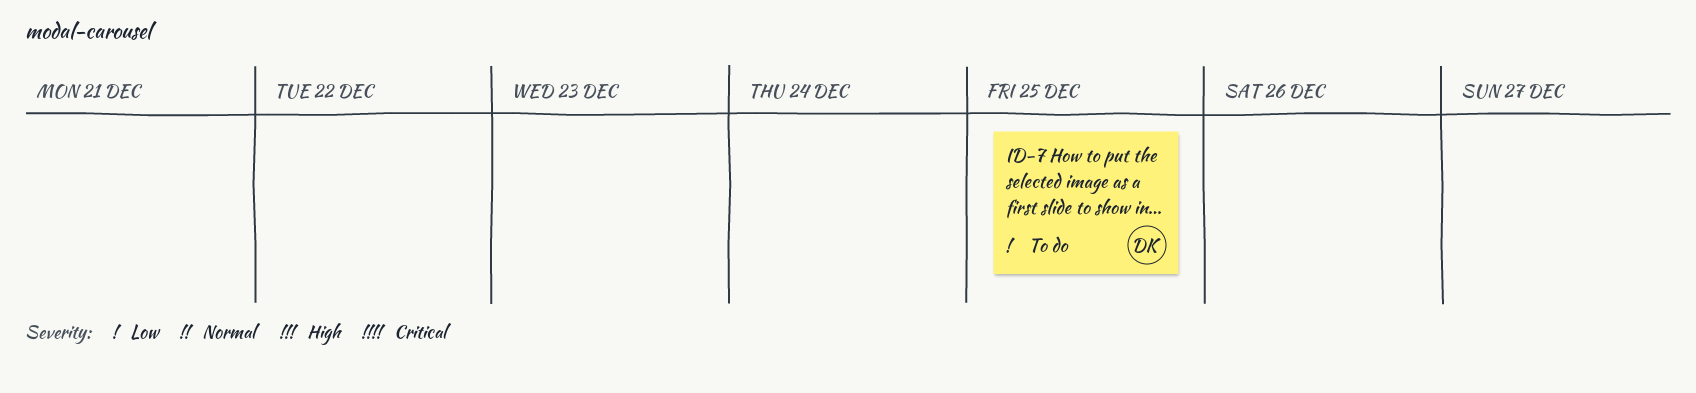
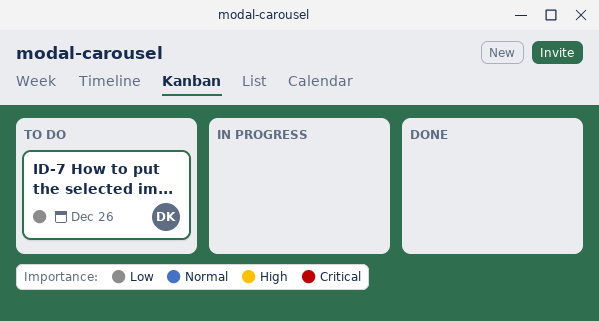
ID-7, due: Dec 25 -> Dec 26

